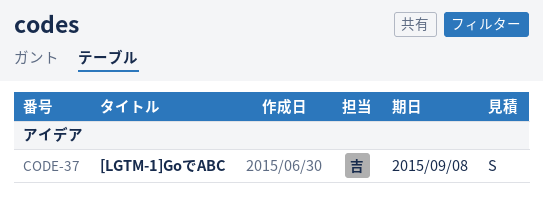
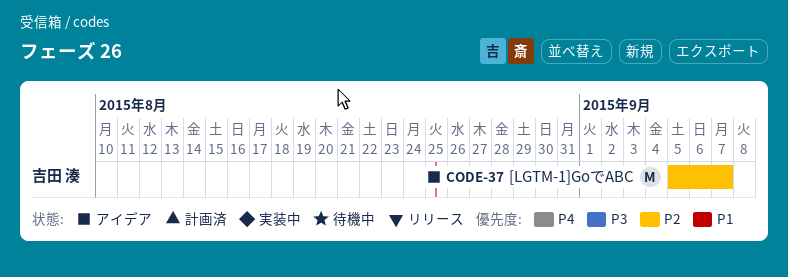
CODE-37, estimate: S -> M
CODE-37, due: Sep 8 -> Sep 7

